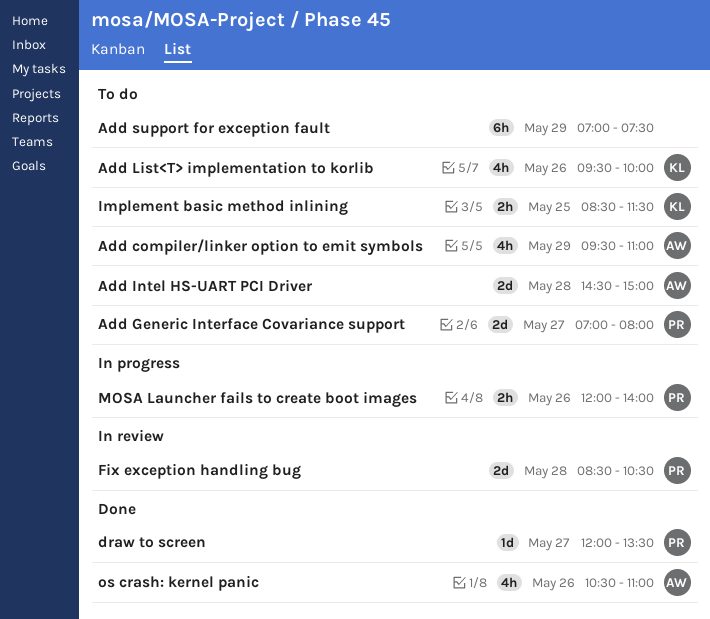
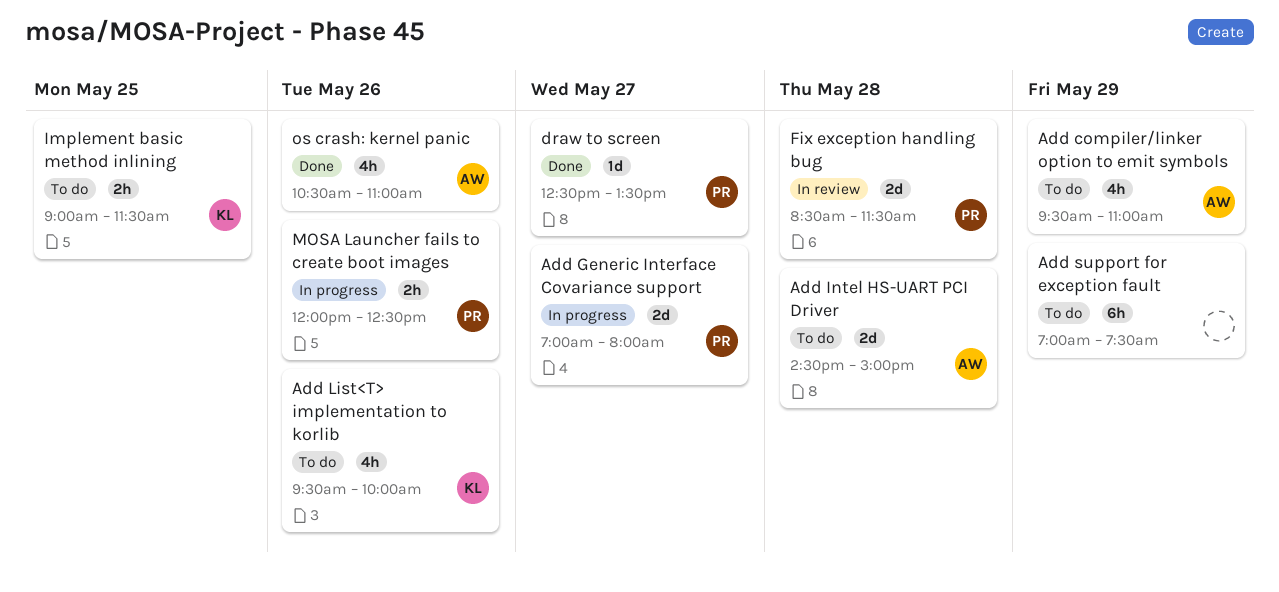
Add Generic Interface Covariance support, status: To do -> In progress
draw to screen, begins: 12:00 -> 12:30
Fix exception handling bug, ends: 10:30 -> 11:30
Implement basic method inlining, begins: 08:30 -> 09:00
MOSA Launcher fails to create boot images, ends: 14:00 -> 12:30

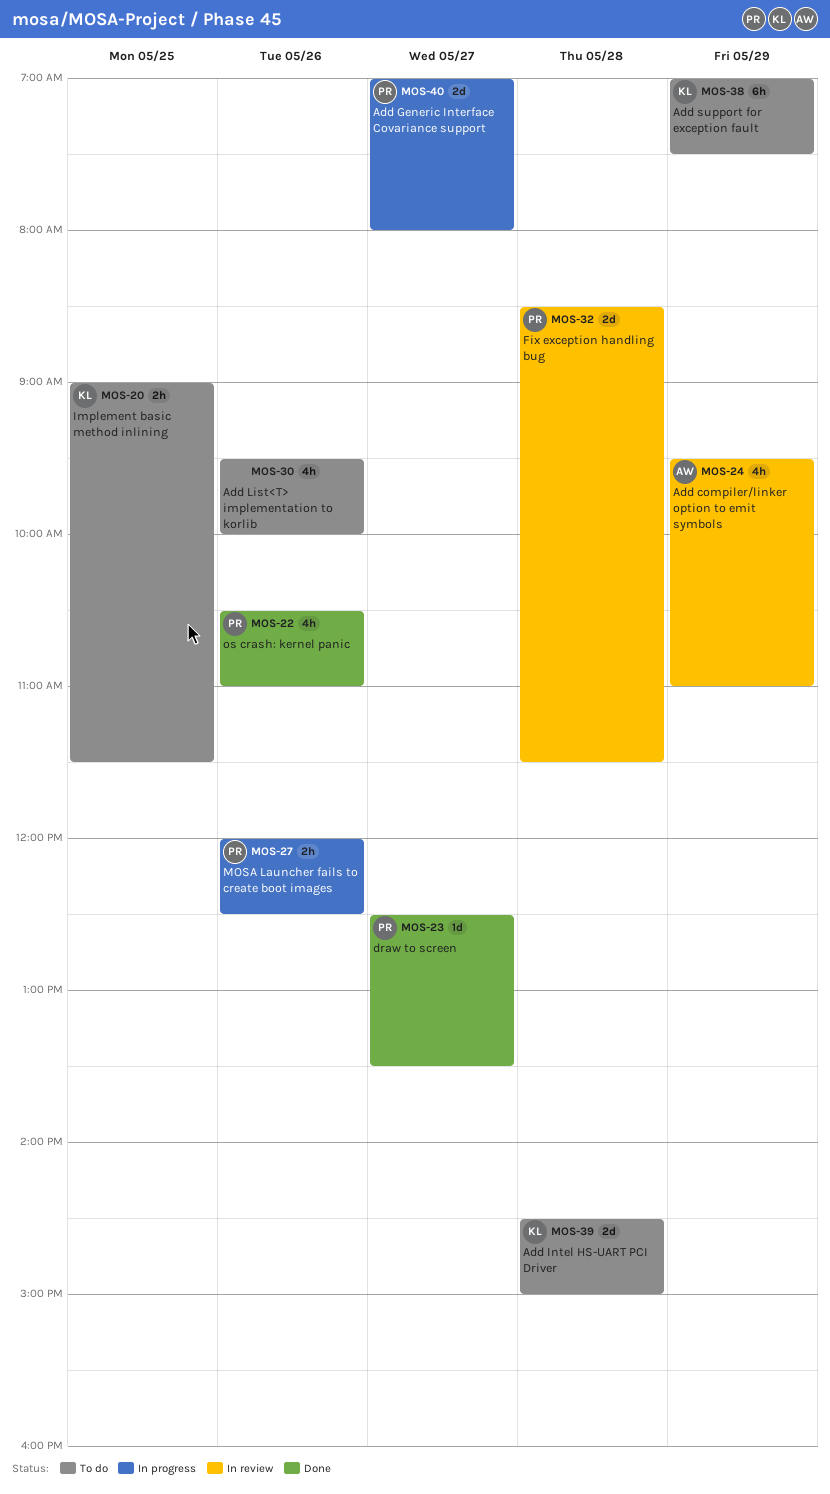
Add compiler/linker option to emit symbols, status: To do -> In review
Add Intel HS-UART PCI Driver, owner: AW -> KL
Add List<T> implementation to korlib, owner: KL -> none
Add support for exception fault, owner: none -> KL
os crash: kernel panic, owner: AW -> PR

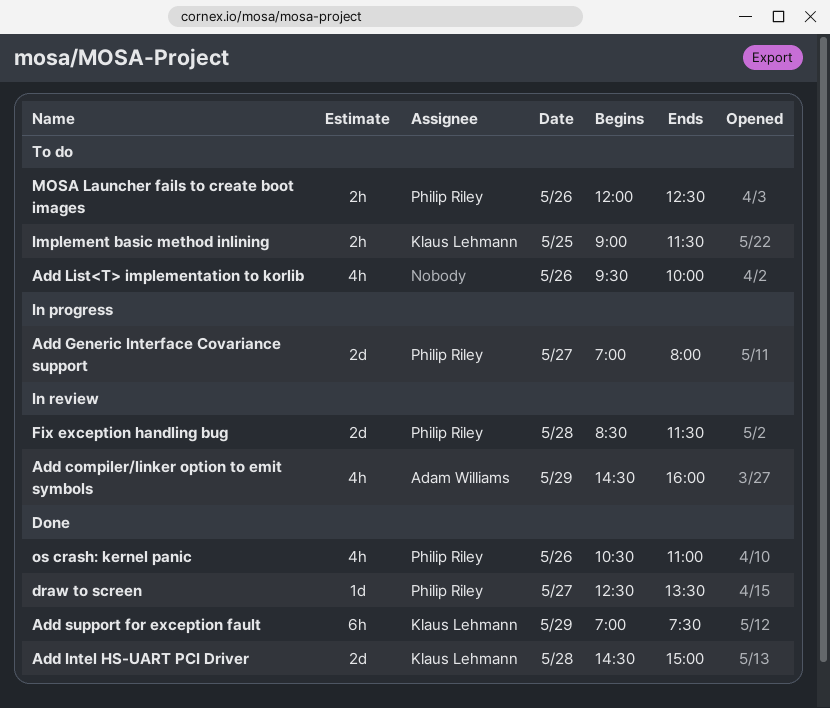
Add compiler/linker option to emit symbols, begins: 09:30 -> 14:30
Add compiler/linker option to emit symbols, ends: 11:00 -> 16:00
Add Intel HS-UART PCI Driver, status: To do -> Done
Add support for exception fault, status: To do -> Done
MOSA Launcher fails to create boot images, status: In progress -> To do

